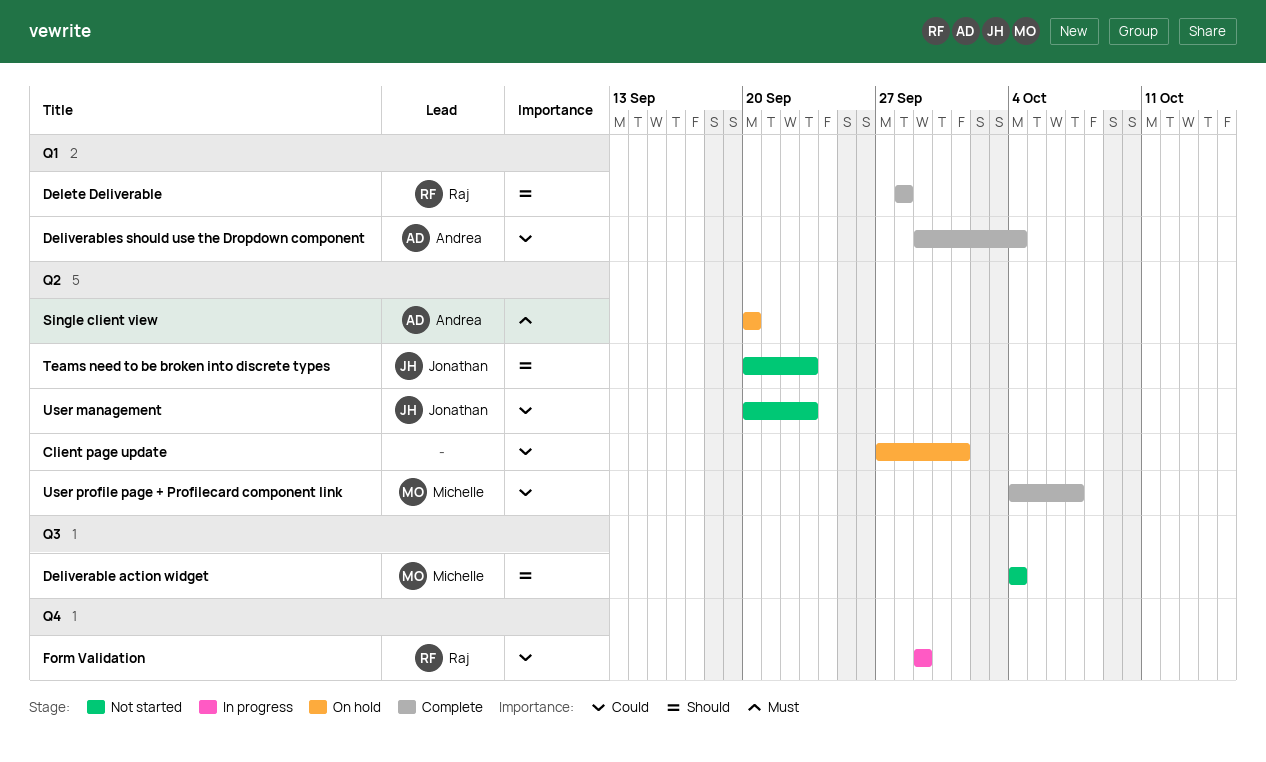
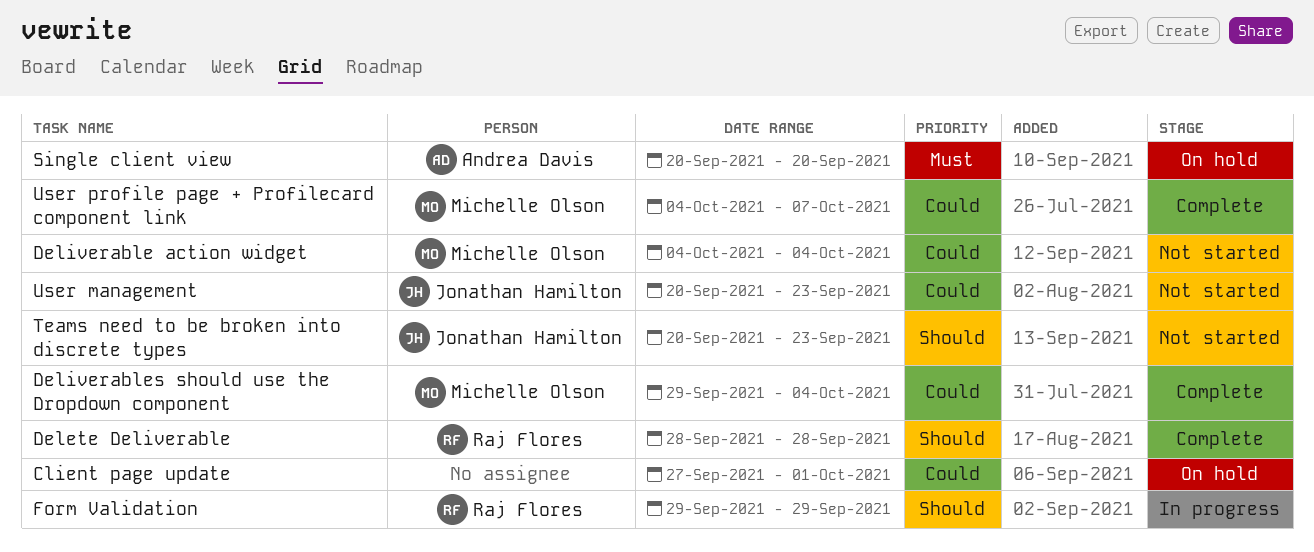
Deliverable action widget, priority: Should -> Could
Deliverables should use the Dropdown component, owner: Andrea Davis -> Michelle Olson
Form Validation, priority: Could -> Should

